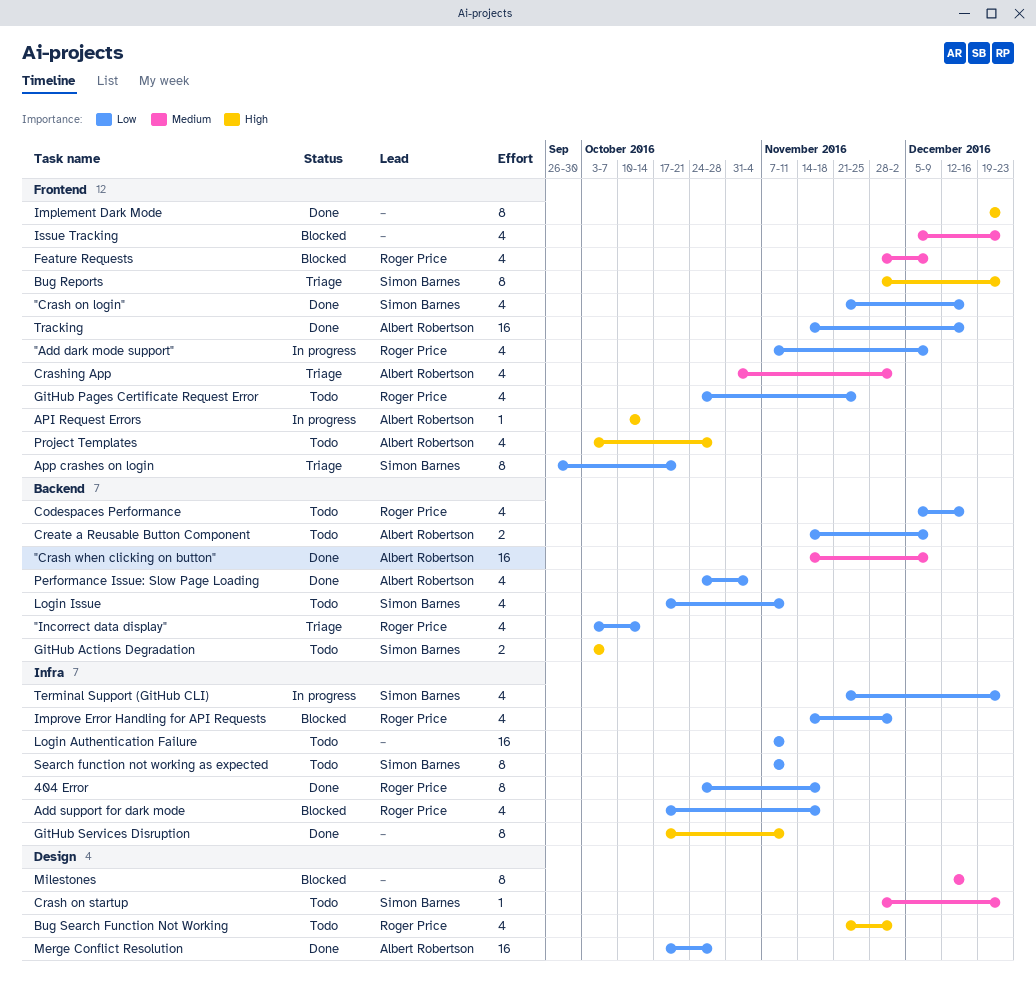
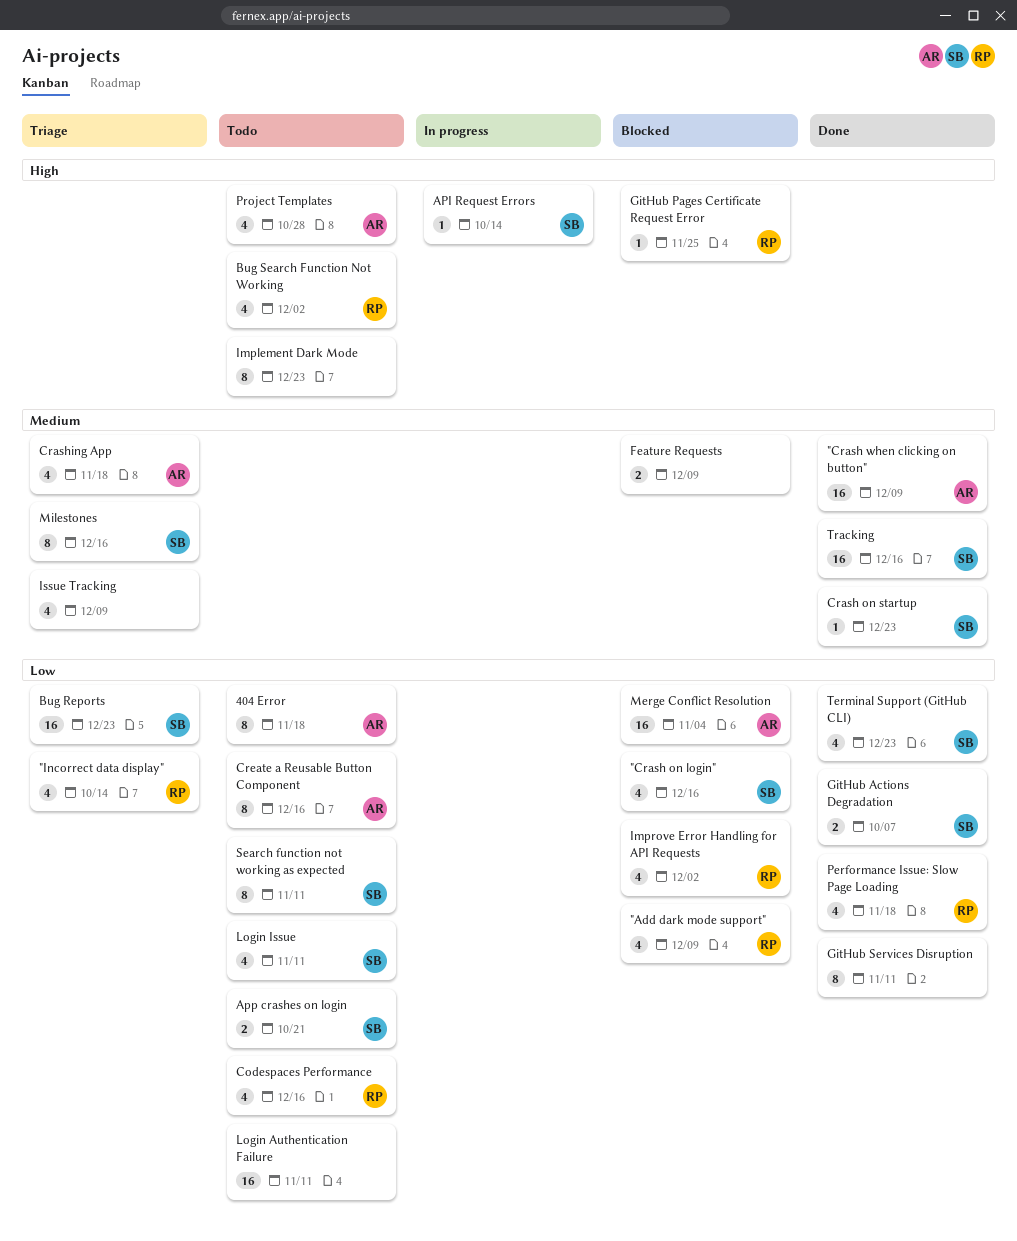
"Add dark mode support", status: In progress -> Blocked
"Crash on login", status: Done -> Blocked
404 Error, status: Done -> Todo
404 Error, owner: Roger Price -> Albert Robertson
Add support for dark mode: present -> none
API Request Errors, owner: Albert Robertson -> Simon Barnes
App crashes on login, status: Triage -> Todo
App crashes on login, estimate: 8 -> 2
Bug Reports, priority: High -> Low
Bug Reports, estimate: 8 -> 16
Crash on startup, status: Todo -> Done
Crashing App, due: Dec 2 -> Nov 18
Create a Reusable Button Component, estimate: 2 -> 8
Create a Reusable Button Component, due: Dec 9 -> Dec 16
Feature Requests, owner: Roger Price -> none
Feature Requests, estimate: 4 -> 2
GitHub Actions Degradation, status: Todo -> Done
GitHub Actions Degradation, priority: High -> Low
GitHub Pages Certificate Request Error, status: Todo -> Blocked
GitHub Pages Certificate Request Error, priority: Low -> High
GitHub Pages Certificate Request Error, estimate: 4 -> 1
GitHub Services Disruption, priority: High -> Low
Implement Dark Mode, status: Done -> Todo
Issue Tracking, status: Blocked -> Triage
Issue Tracking, due: Dec 23 -> Dec 9
Merge Conflict Resolution, status: Done -> Blocked
Merge Conflict Resolution, due: Oct 28 -> Nov 4
Milestones, status: Blocked -> Triage
Milestones, owner: none -> Simon Barnes
Performance Issue: Slow Page Loading, owner: Albert Robertson -> Roger Price
Performance Issue: Slow Page Loading, due: Nov 4 -> Nov 18
Terminal Support (GitHub CLI), status: In progress -> Done
Tracking, owner: Albert Robertson -> Simon Barnes
Tracking, priority: Low -> Medium

